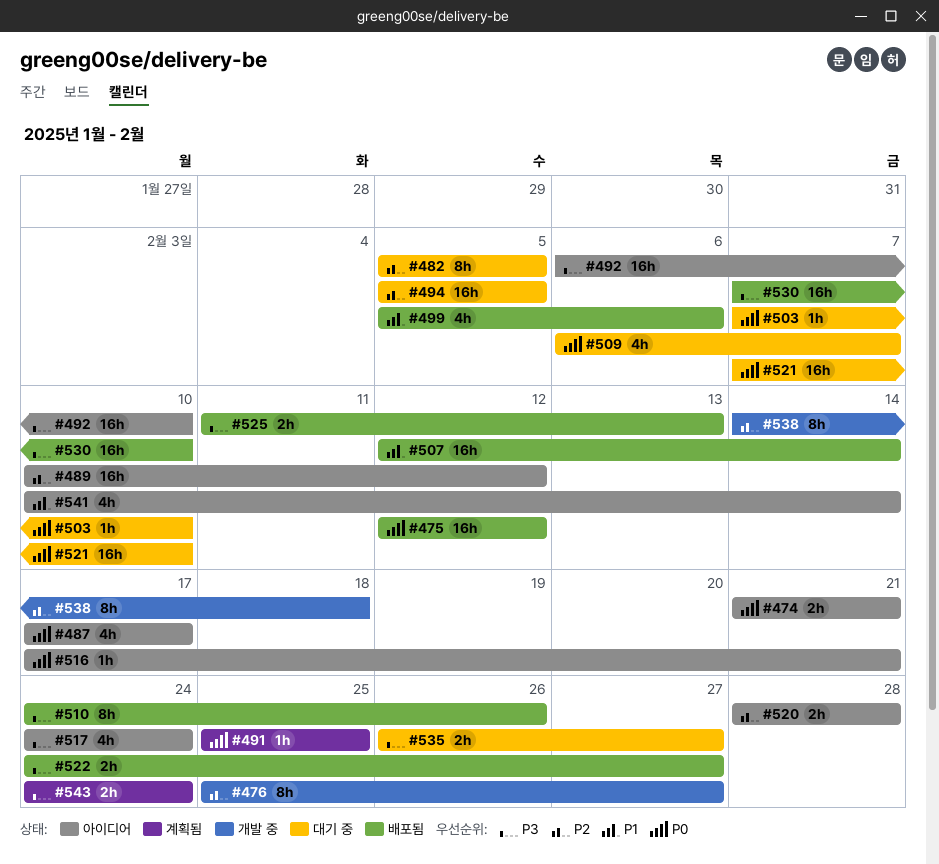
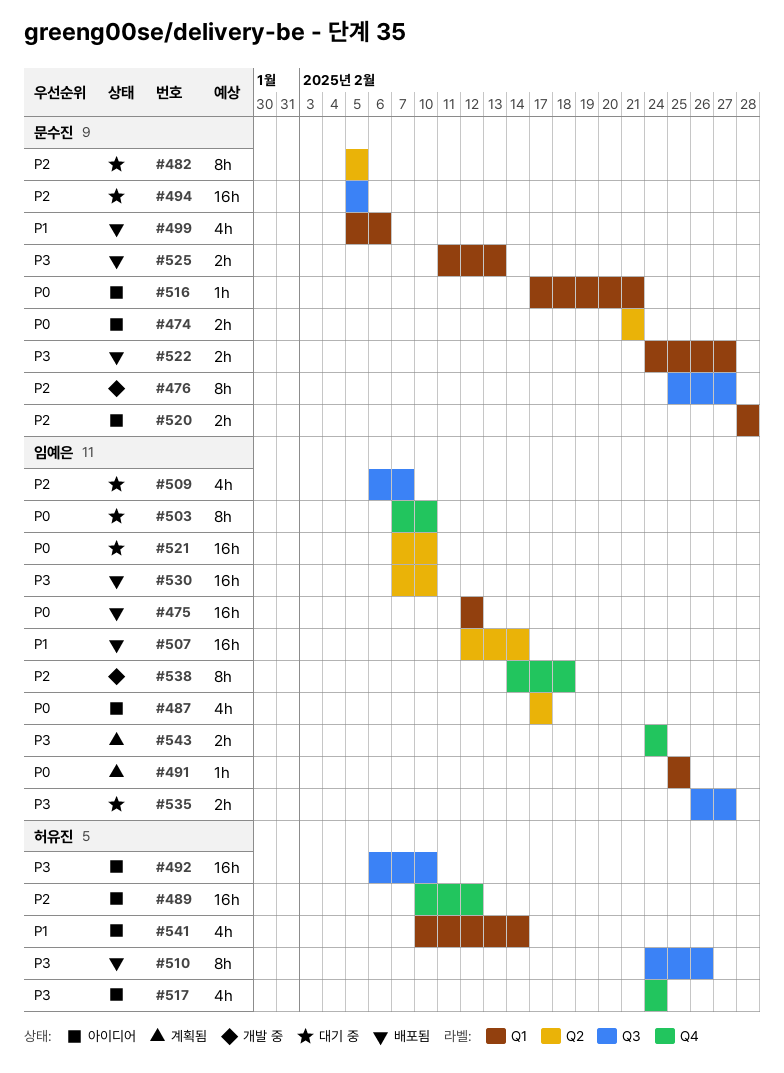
#503, estimate: 1h -> 8h
#509, priority: P0 -> P2

